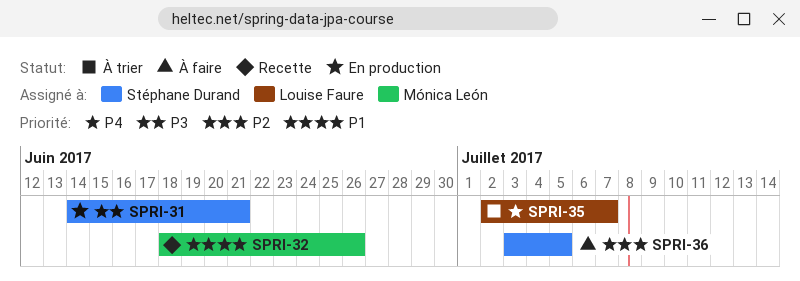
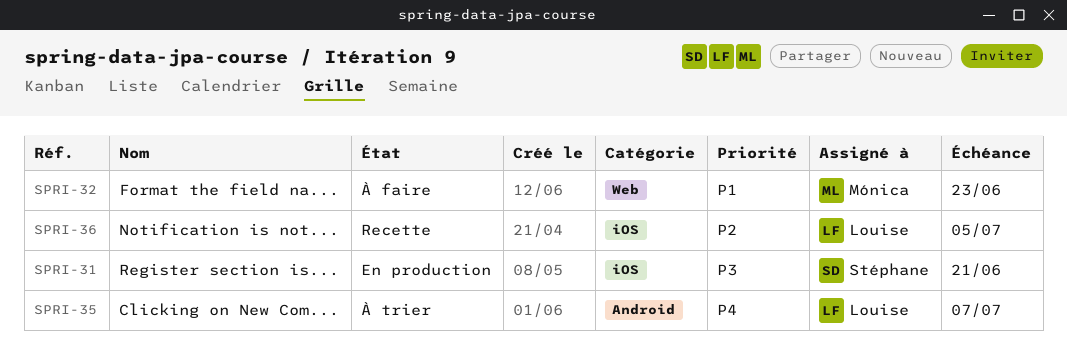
SPRI-32, status: Recette -> À faire
SPRI-32, due: Jun 26 -> Jun 23
SPRI-36, status: À faire -> Recette
SPRI-36, owner: Stéphane Durand -> Louise Faure

